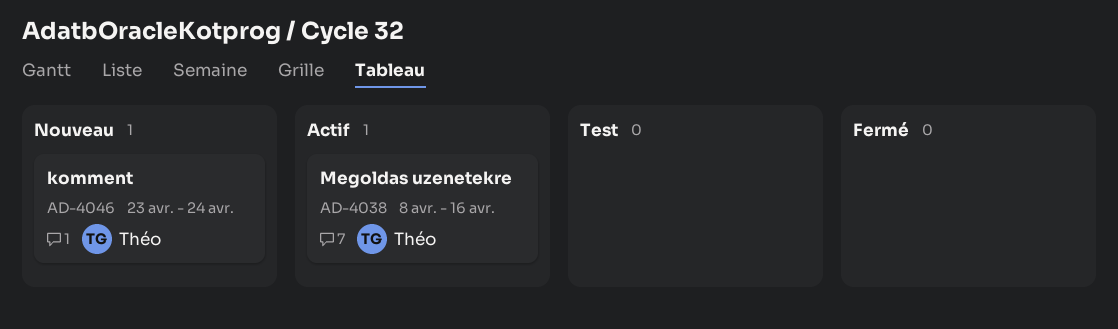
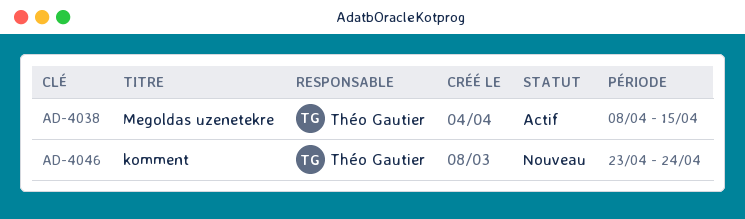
AD-4038, due: Apr 16 -> Apr 15

